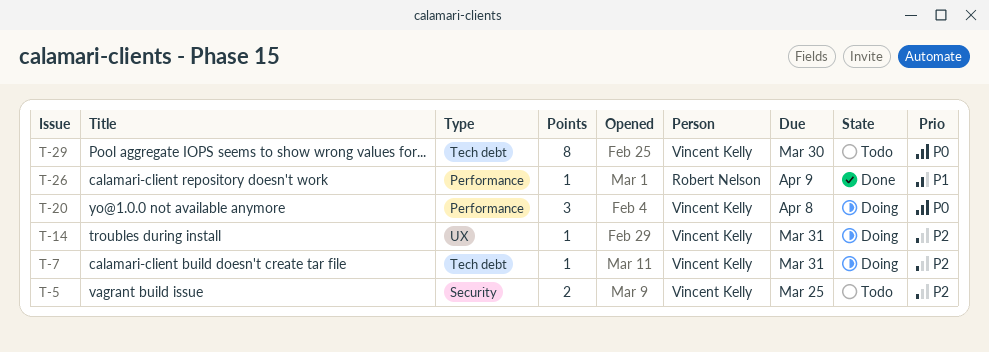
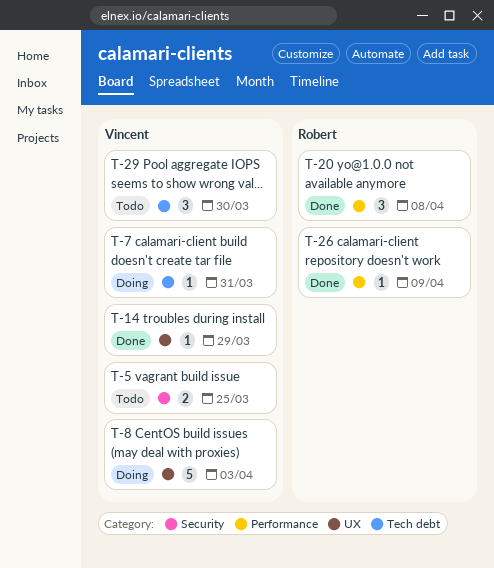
T-8: none -> present
T-14, status: Doing -> Done
T-14, due: Mar 31 -> Mar 29
T-20, status: Doing -> Done
T-20, owner: Vincent Kelly -> Robert Nelson
T-29, estimate: 8 -> 3

